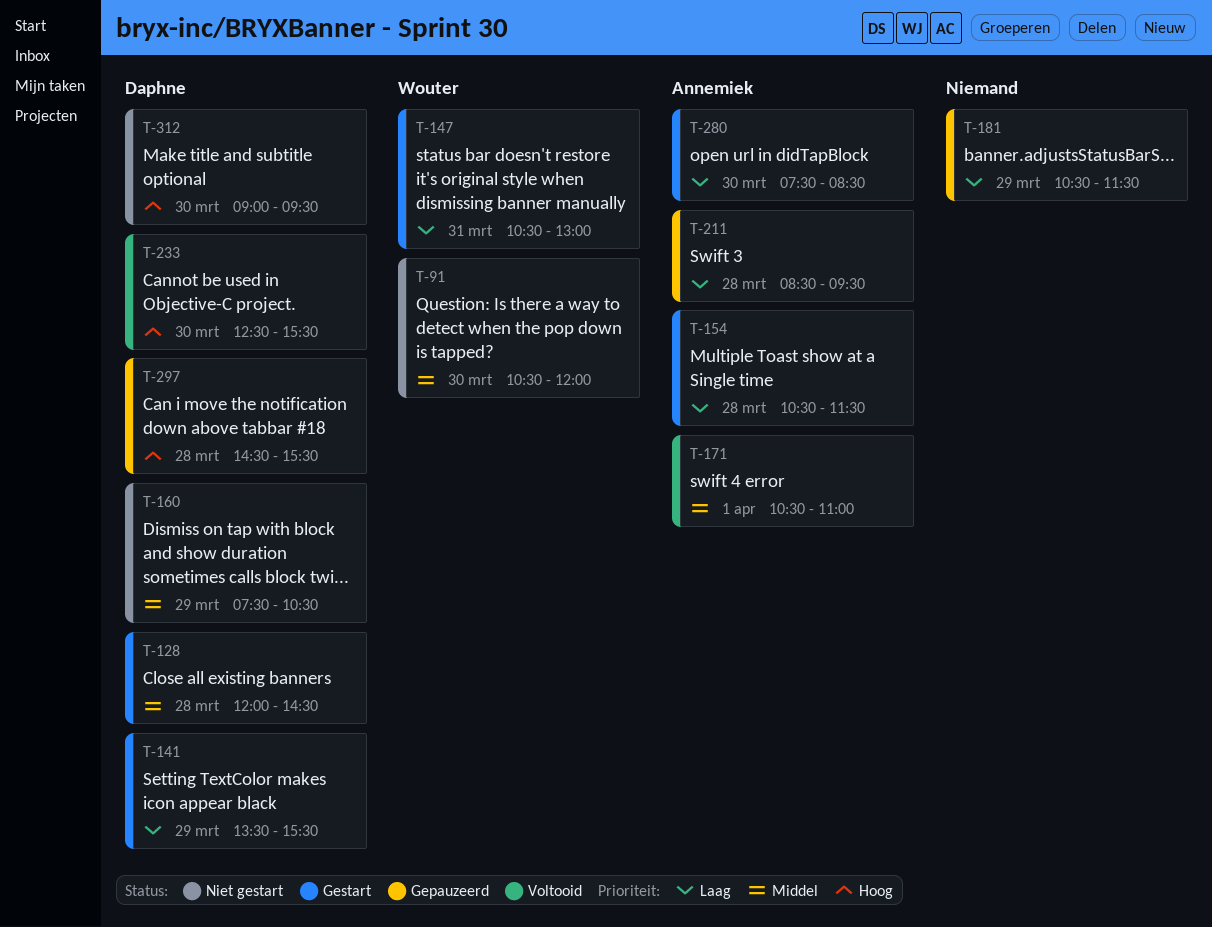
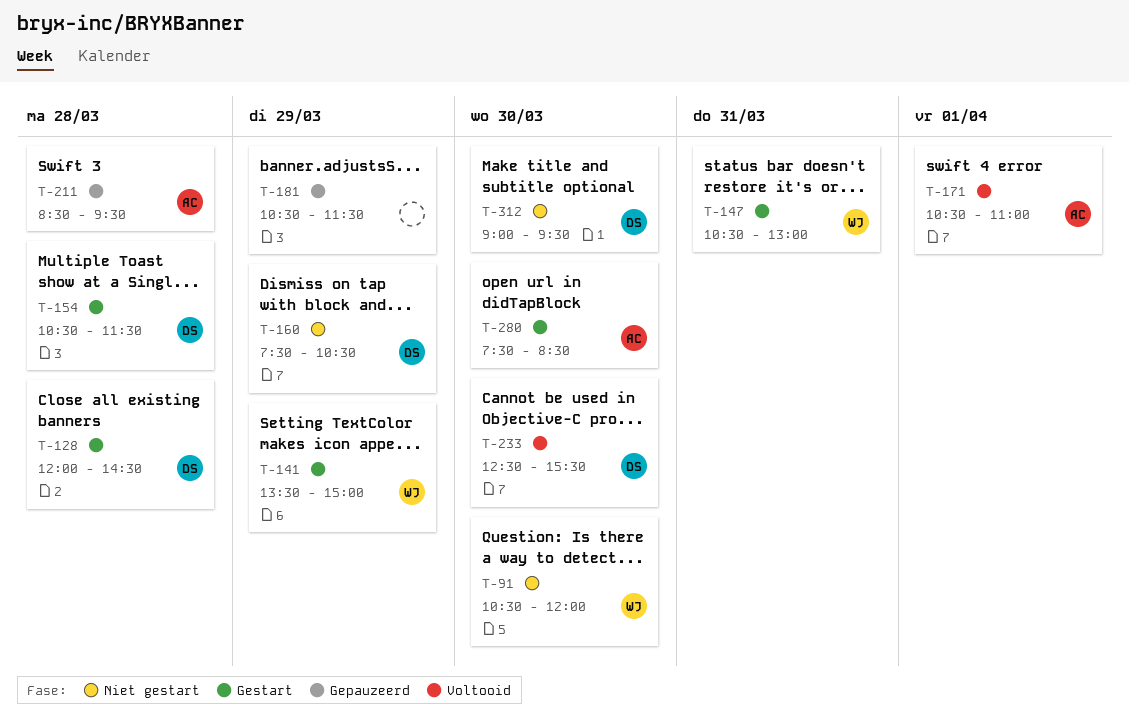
T-141, owner: Daphne -> Wouter
T-141, ends: 15:30 -> 15:00
T-154, owner: Annemiek -> Daphne
T-297: present -> none

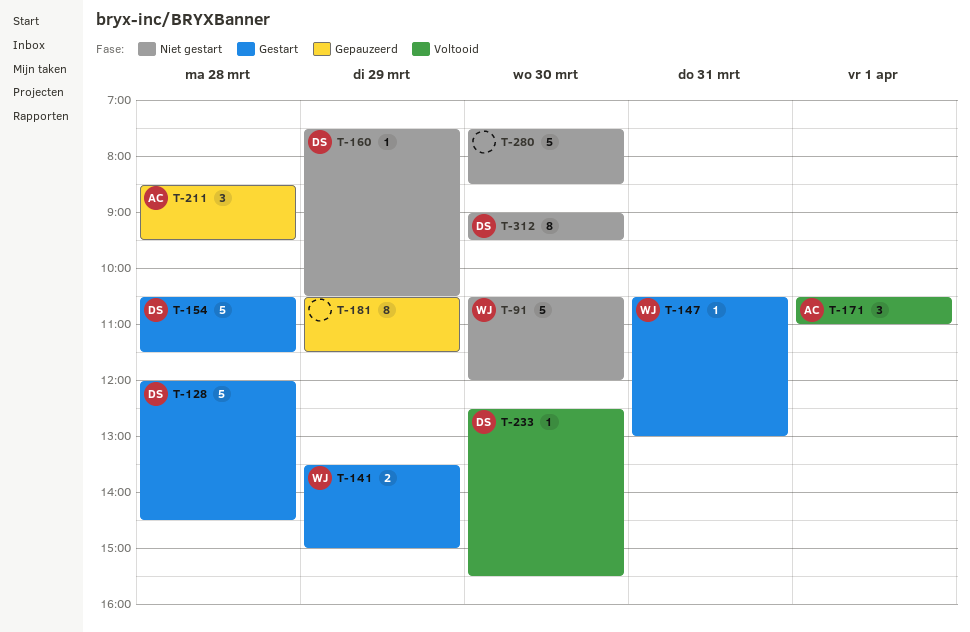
T-280, status: Gestart -> Niet gestart
T-280, owner: AC -> none

